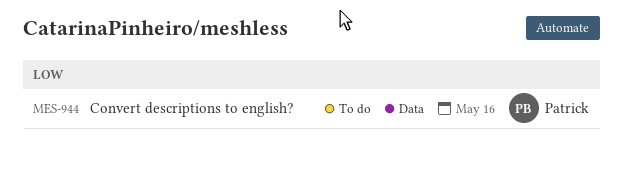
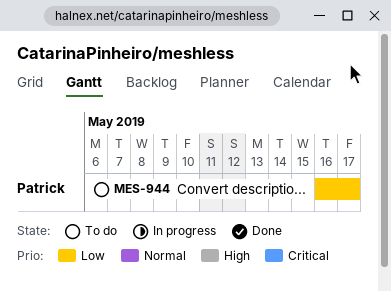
MES-944, due: May 16 -> May 17

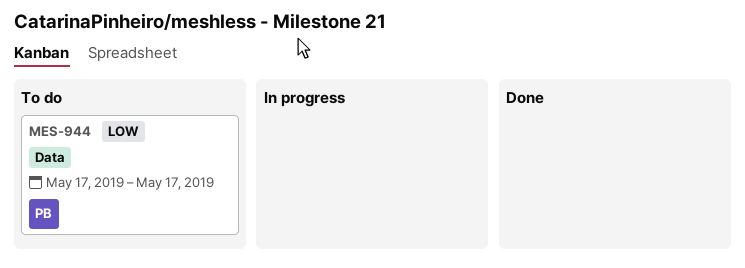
MES-944, start: May 16 -> May 17

